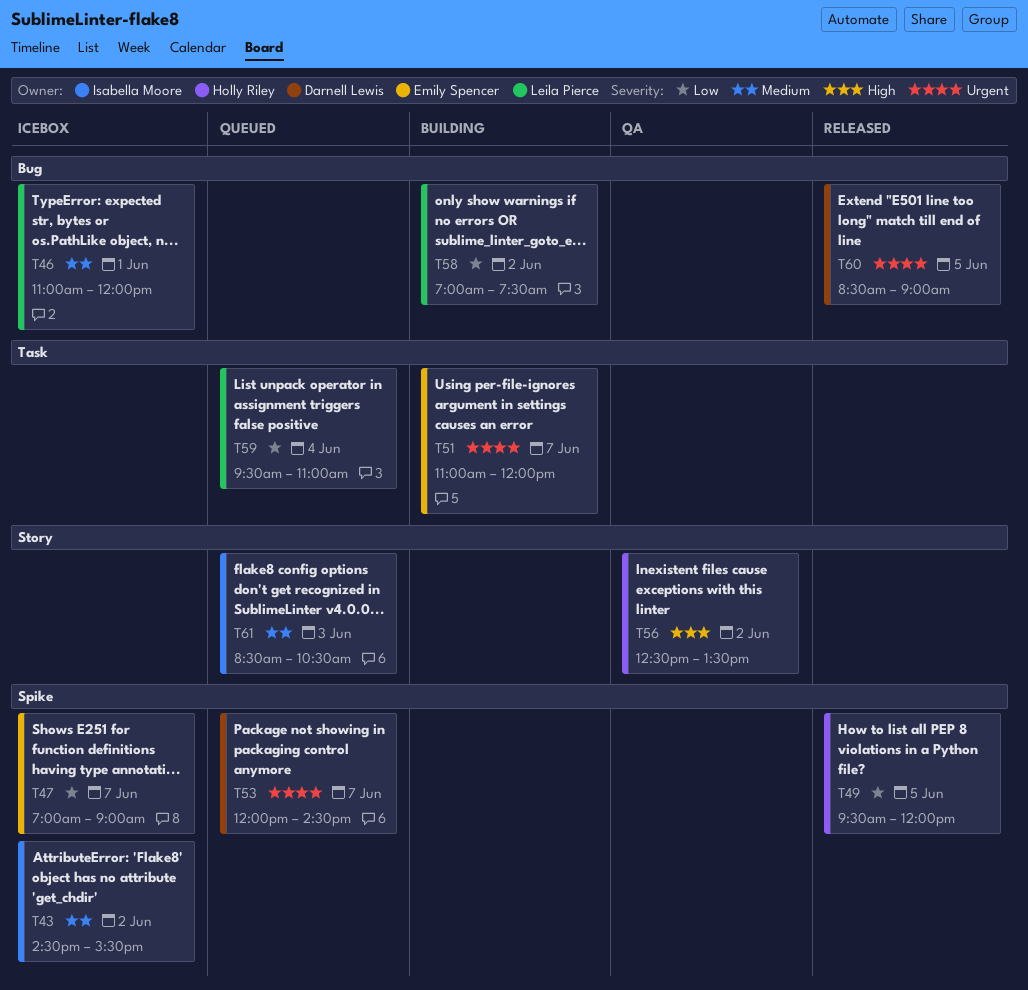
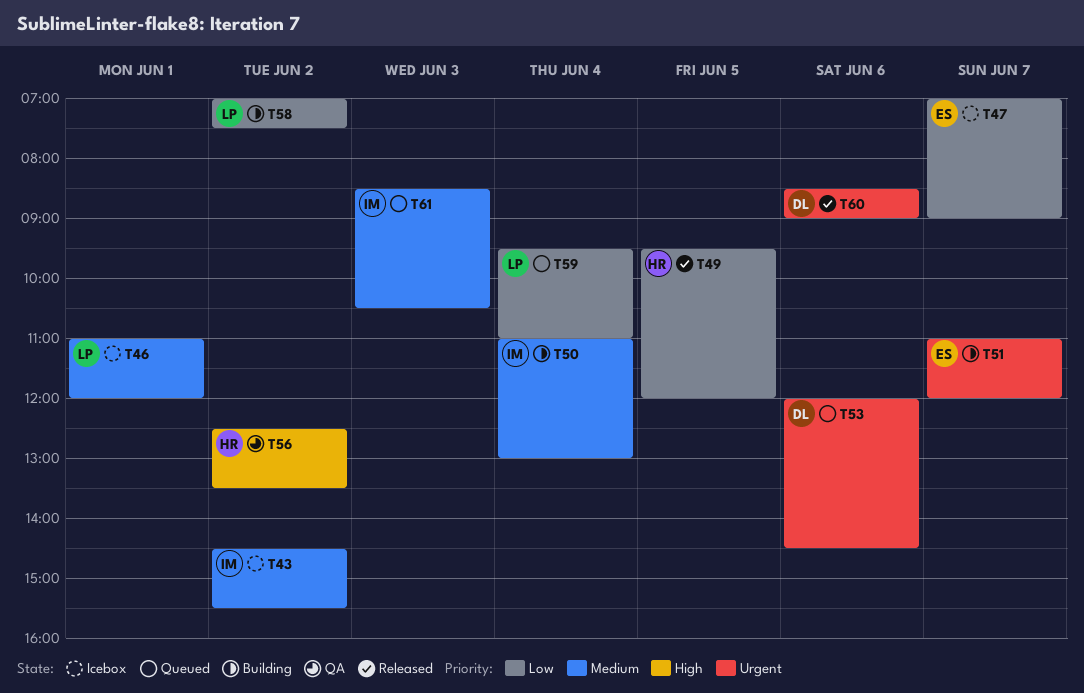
T50: none -> present
T53, day: Jun 7 -> Jun 6
T60, day: Jun 5 -> Jun 6

